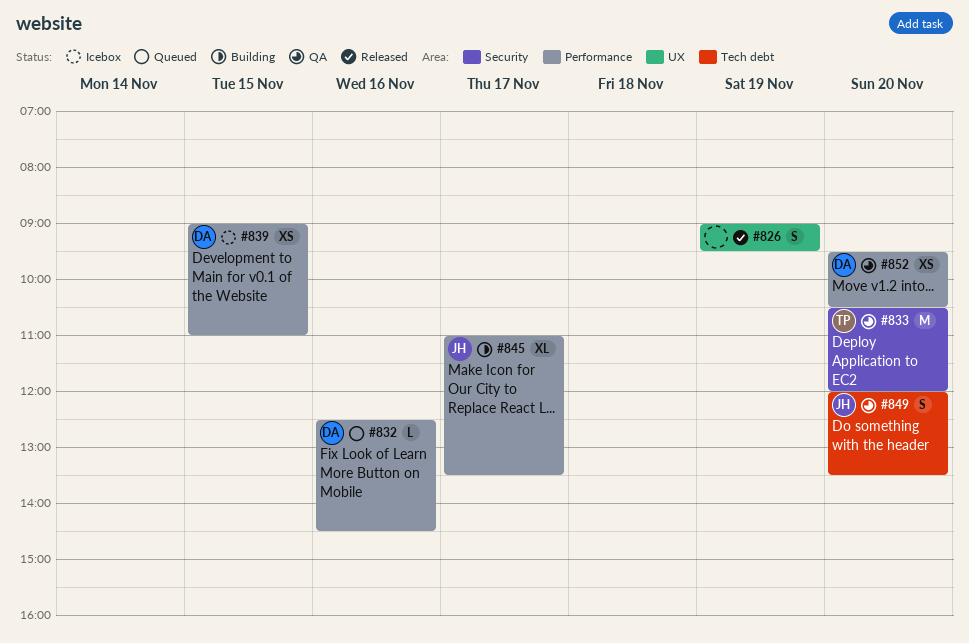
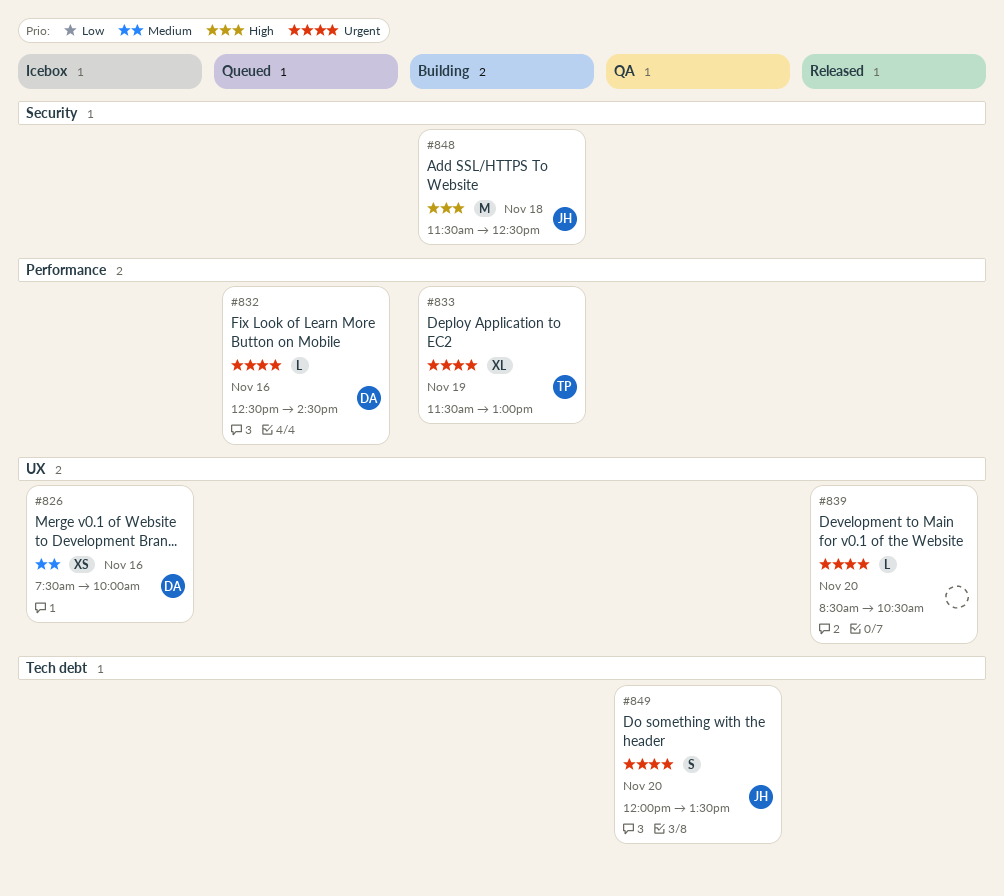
#826, status: Released -> Icebox
#826, owner: none -> DA
#826, estimate: S -> XS
#826, day: Nov 19 -> Nov 16
#826, begins: 09:00 -> 07:30
#826, ends: 09:30 -> 10:00
#833, status: QA -> Building
#833, label: Security -> Performance
#833, estimate: M -> XL
#833, day: Nov 20 -> Nov 19
#833, begins: 10:30 -> 11:30
#833, ends: 12:00 -> 13:00
#839, status: Icebox -> Released
#839, owner: DA -> none
#839, label: Performance -> UX
#839, estimate: XS -> L
#839, day: Nov 15 -> Nov 20
#839, begins: 09:00 -> 08:30
#839, ends: 11:00 -> 10:30
#845: present -> none
#848: none -> present
#852: present -> none

